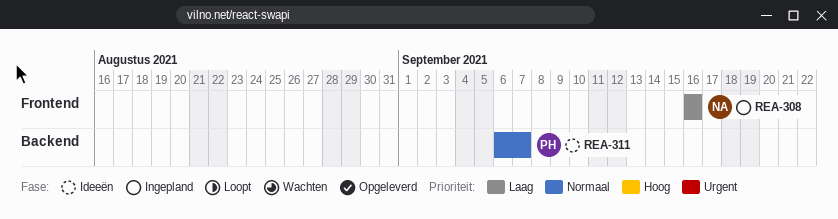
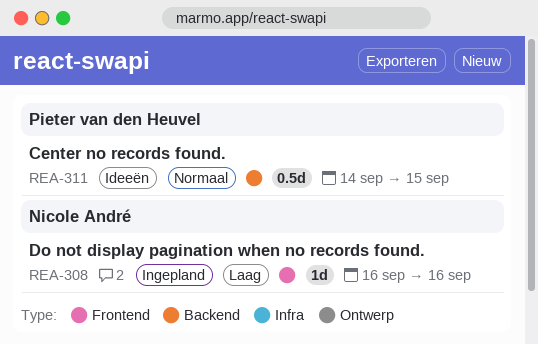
REA-311, start: Sep 6 -> Sep 14
REA-311, due: Sep 7 -> Sep 15

